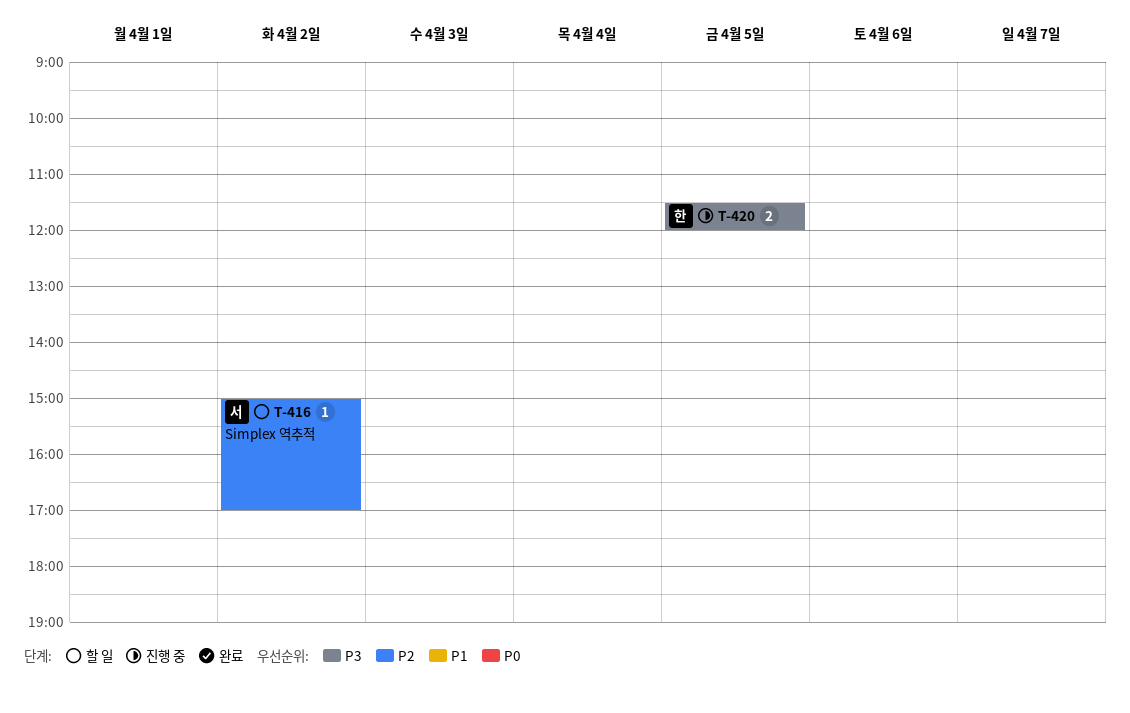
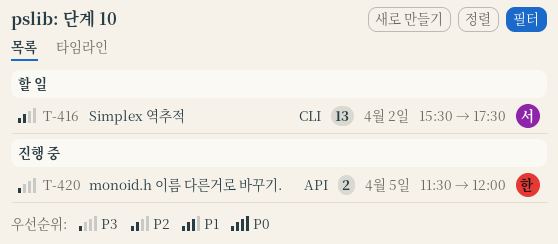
T-416, estimate: 1 -> 13
T-416, begins: 15:00 -> 15:30
T-416, ends: 17:00 -> 17:30

